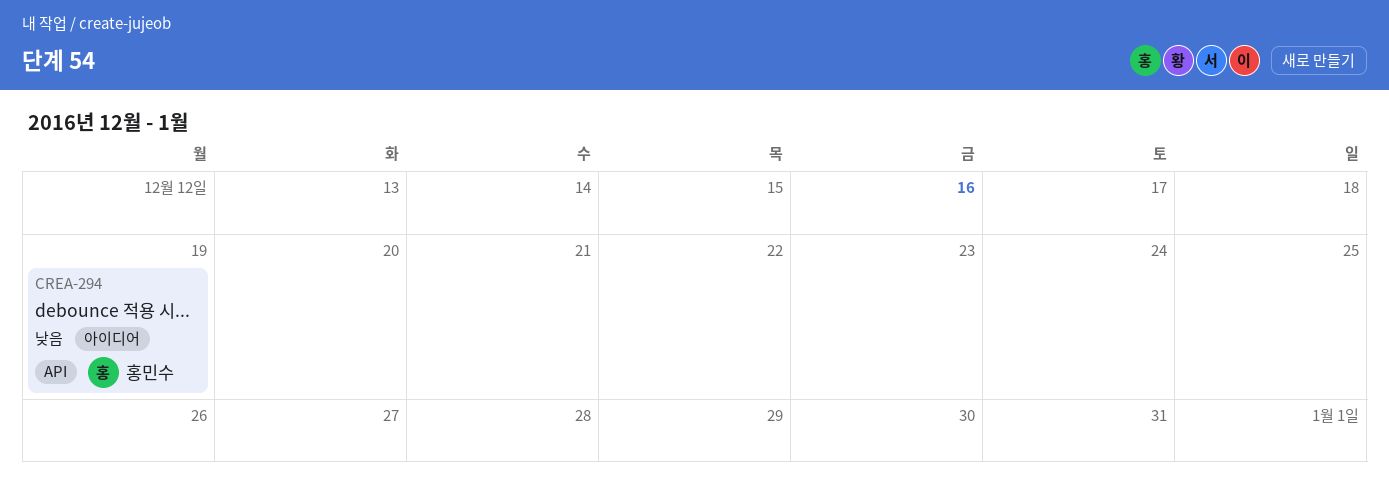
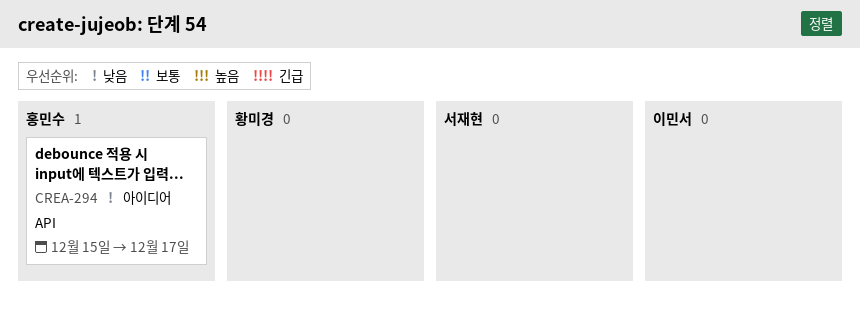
CREA-294, due: Dec 19 -> Dec 17

